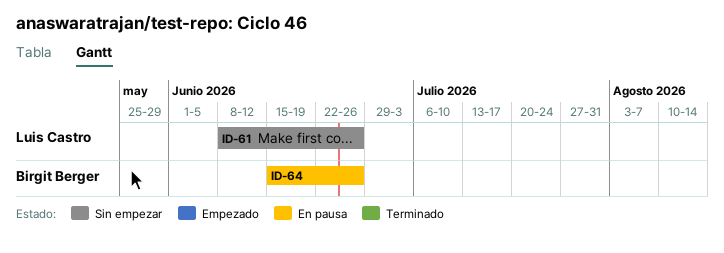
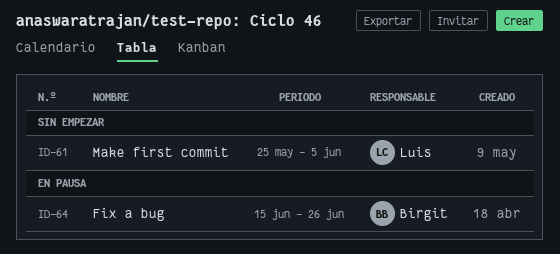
ID-61, start: Jun 8 -> May 25
ID-61, due: Jun 26 -> Jun 5

